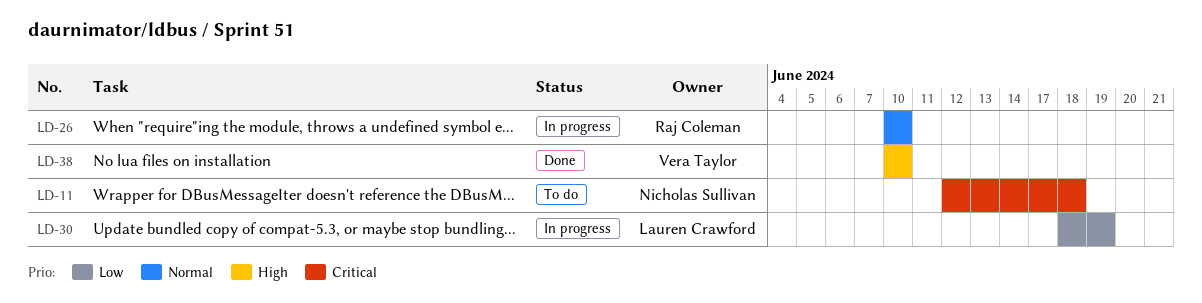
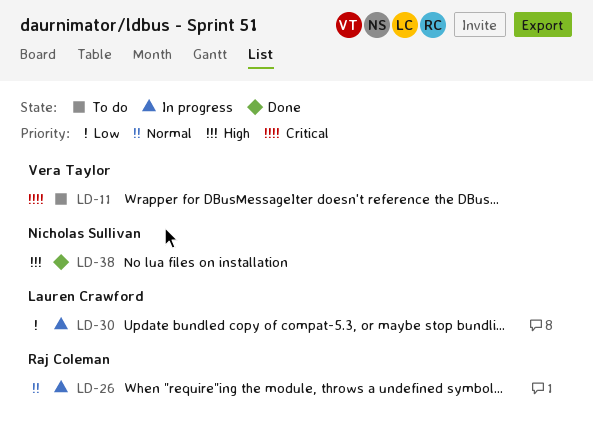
LD-11, owner: Nicholas Sullivan -> Vera Taylor
LD-38, owner: Vera Taylor -> Nicholas Sullivan

